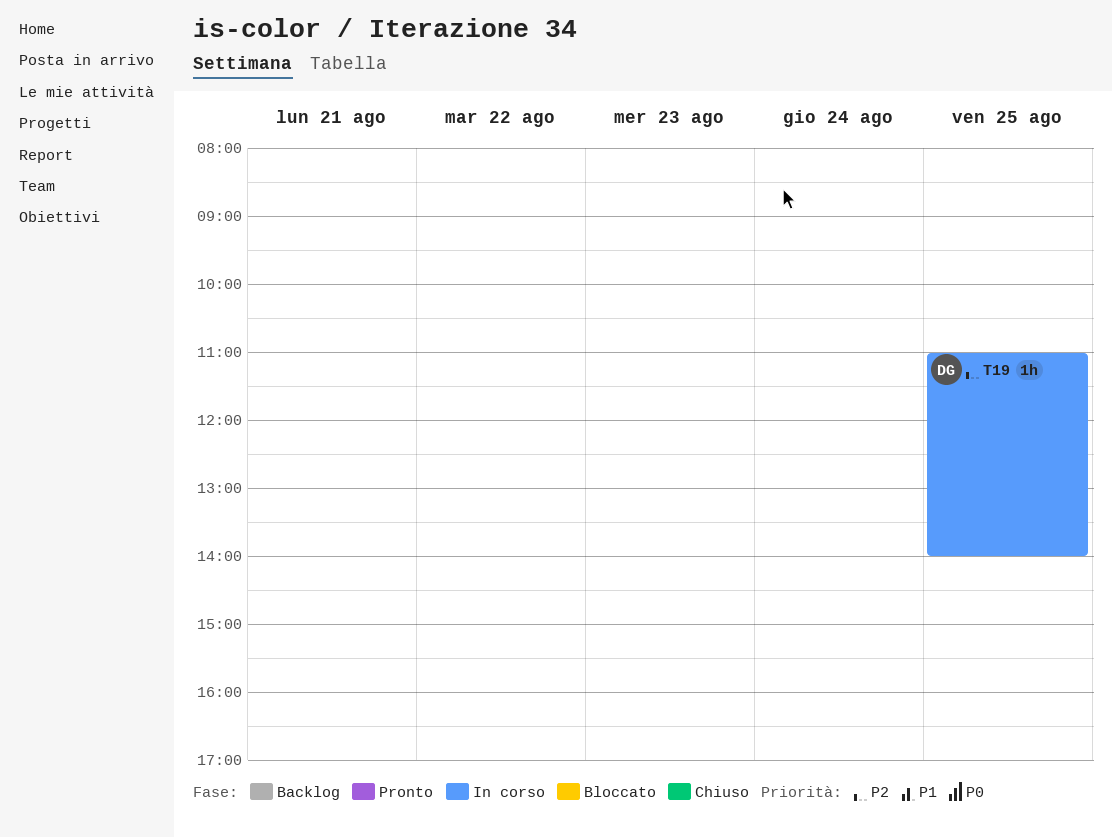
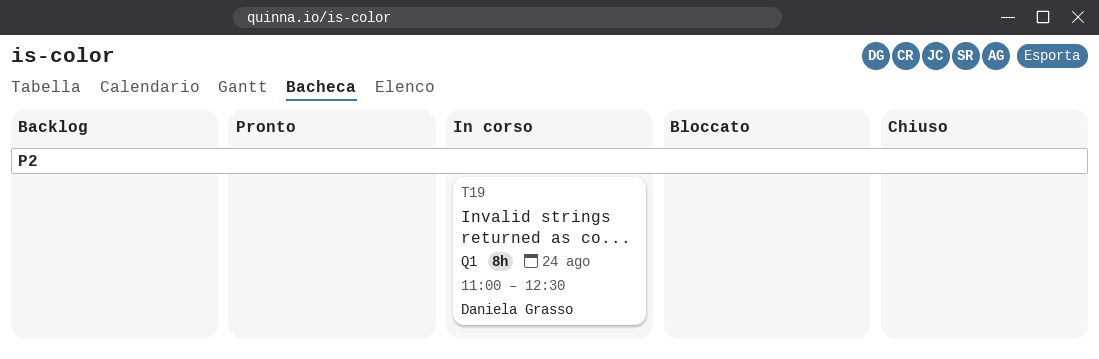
T19, estimate: 1h -> 8h
T19, day: Aug 25 -> Aug 24
T19, ends: 14:00 -> 12:30

